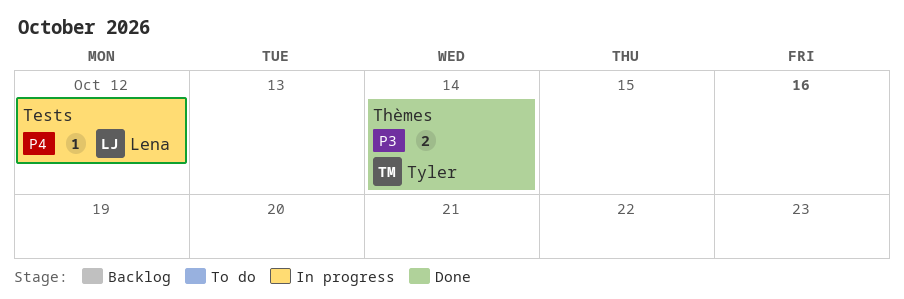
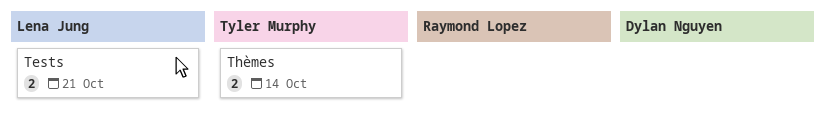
Tests, estimate: 1 -> 2
Tests, due: Oct 12 -> Oct 21

